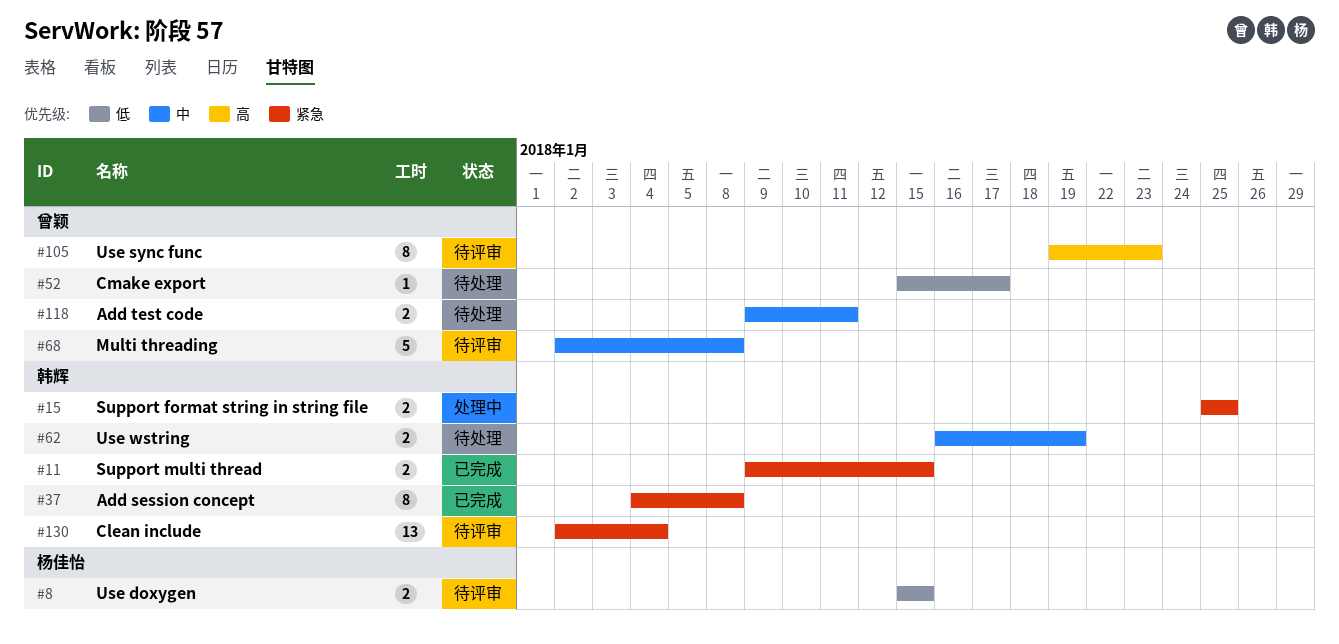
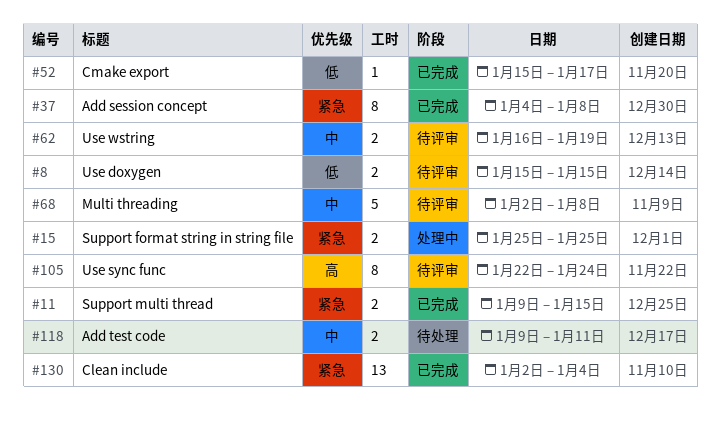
#52, status: 待处理 -> 已完成
#62, status: 待处理 -> 待评审
#105, start: Jan 19 -> Jan 22
#105, due: Jan 23 -> Jan 24
#130, status: 待评审 -> 已完成

